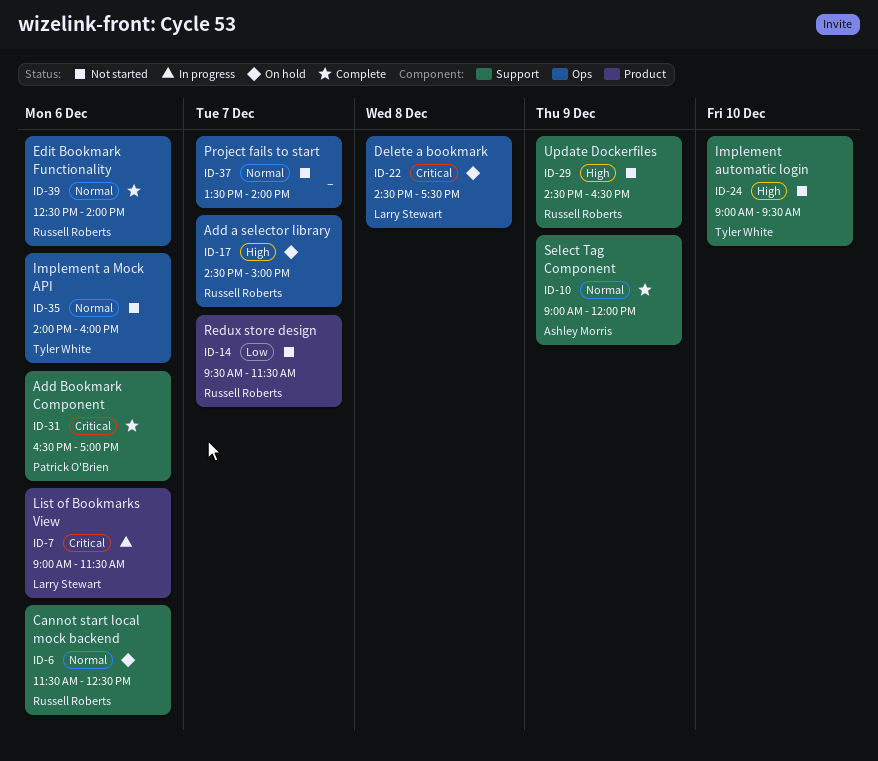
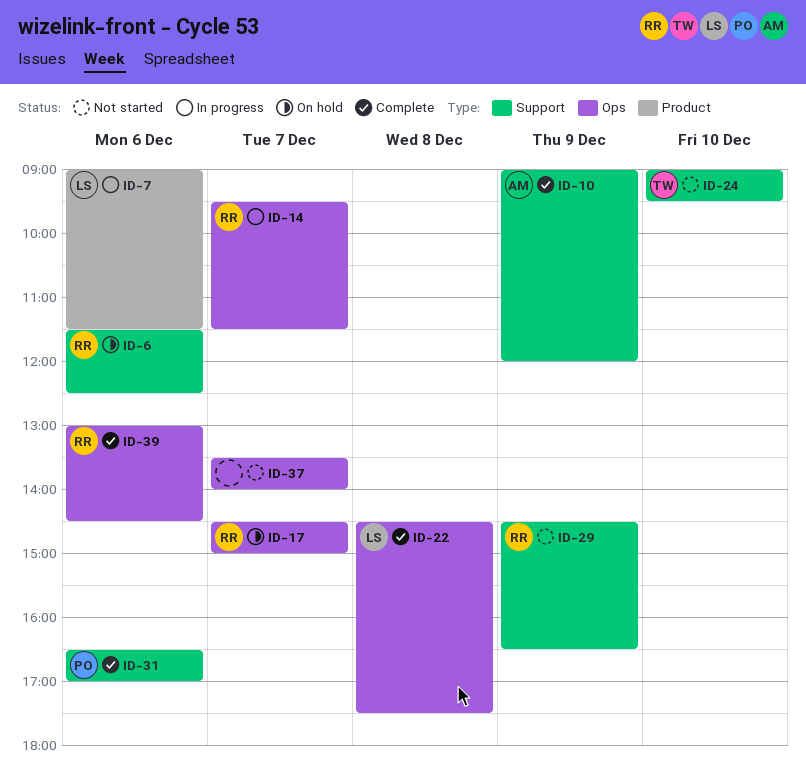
ID-14, status: Not started -> In progress
ID-14, label: Product -> Ops
ID-22, status: On hold -> Complete
ID-35: present -> none
ID-39, begins: 12:30 -> 13:00
ID-39, ends: 14:00 -> 14:30

